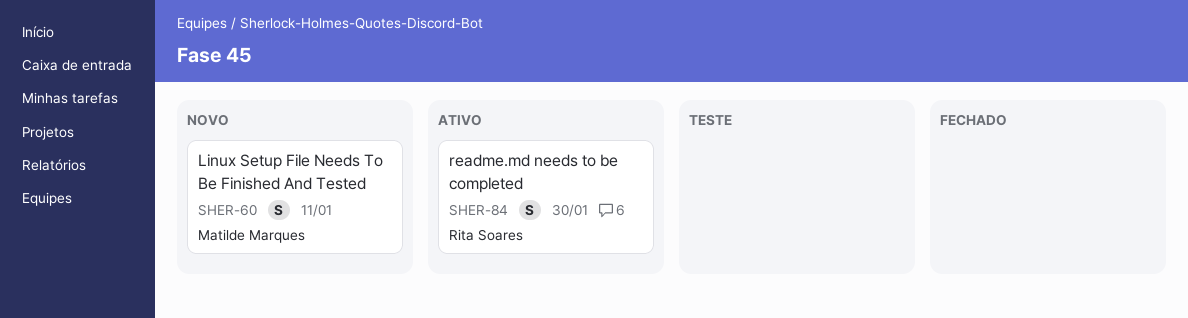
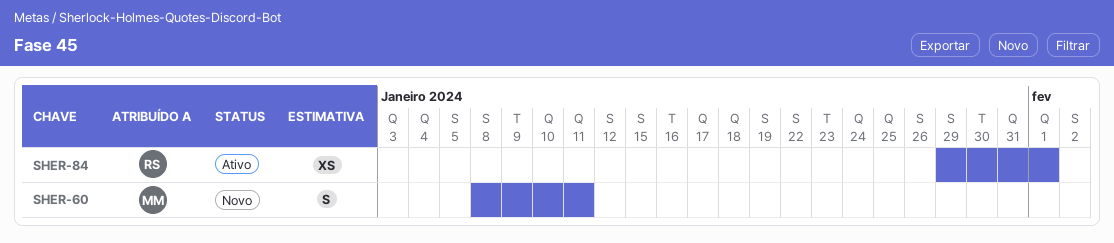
SHER-84, estimate: S -> XS
SHER-84, due: Jan 30 -> Feb 1

